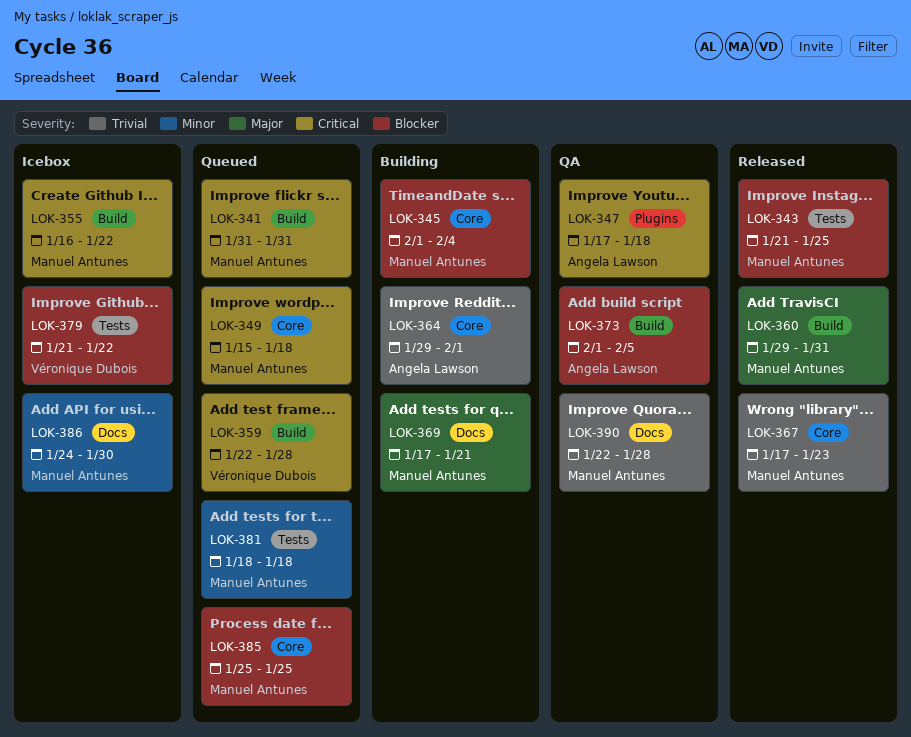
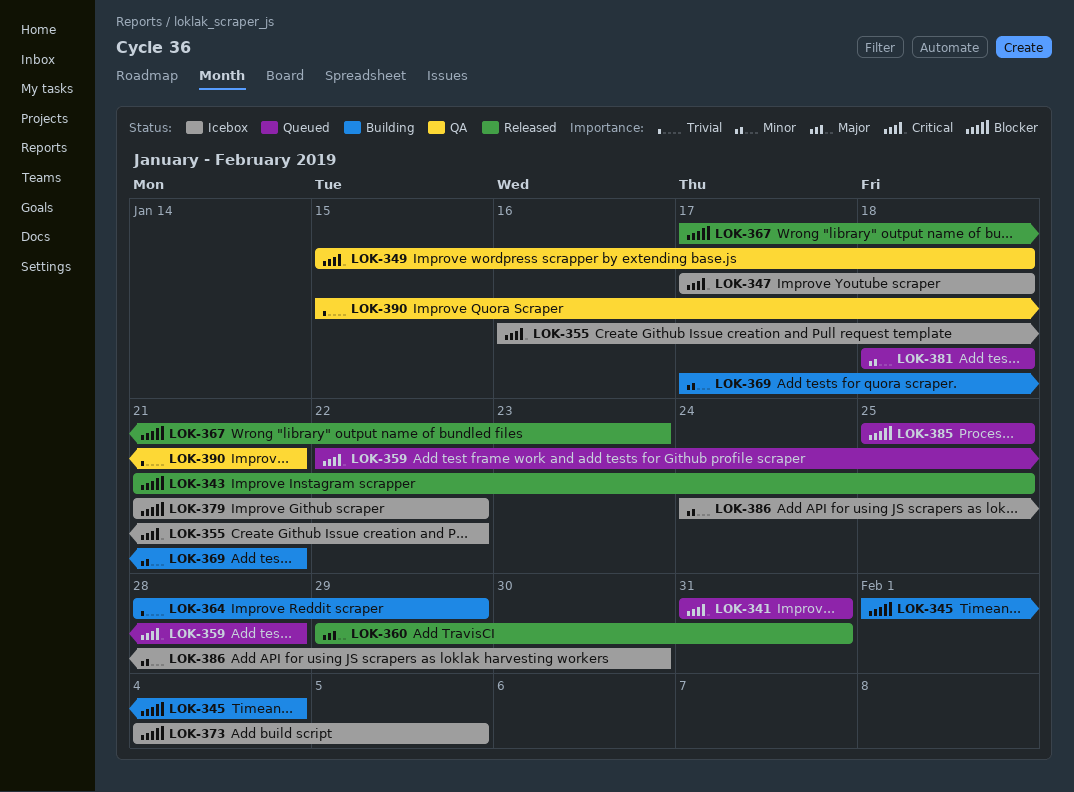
LOK-347, status: QA -> Icebox
LOK-349, status: Queued -> QA
LOK-364, start: Jan 29 -> Jan 28
LOK-364, due: Feb 1 -> Jan 29
LOK-367, priority: Trivial -> Blocker
LOK-369, priority: Major -> Minor
LOK-373, status: QA -> Icebox
LOK-373, start: Feb 1 -> Feb 4
LOK-390, start: Jan 22 -> Jan 15
LOK-390, due: Jan 28 -> Jan 21

